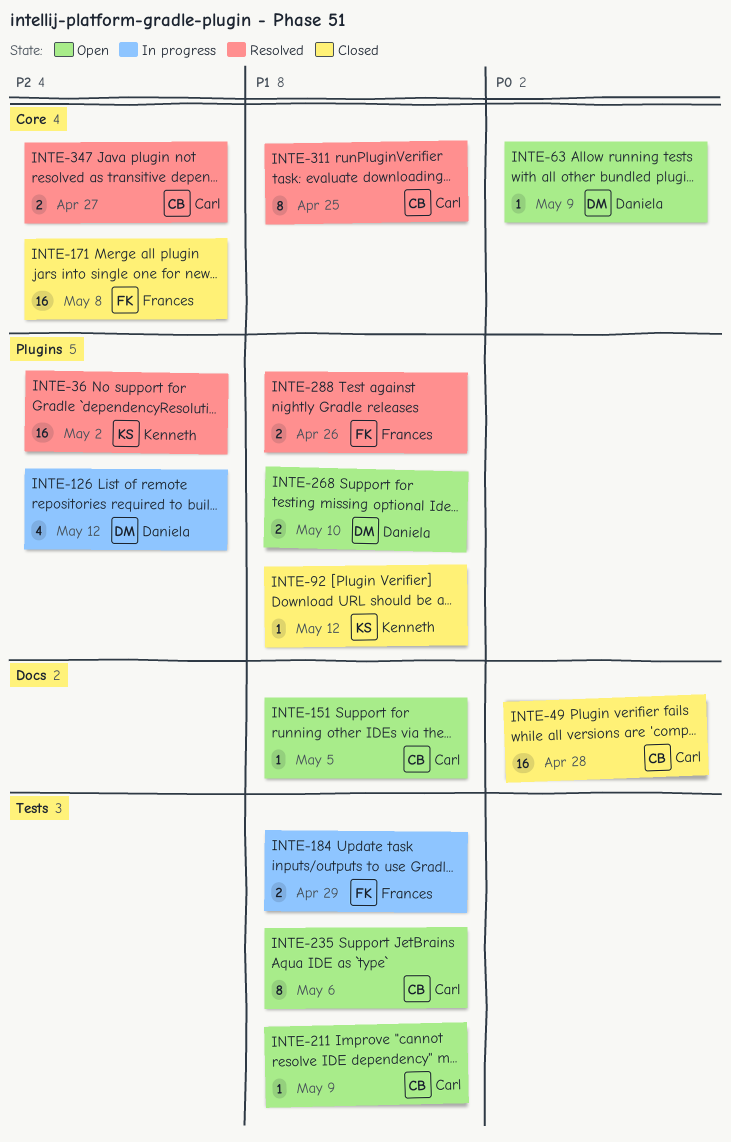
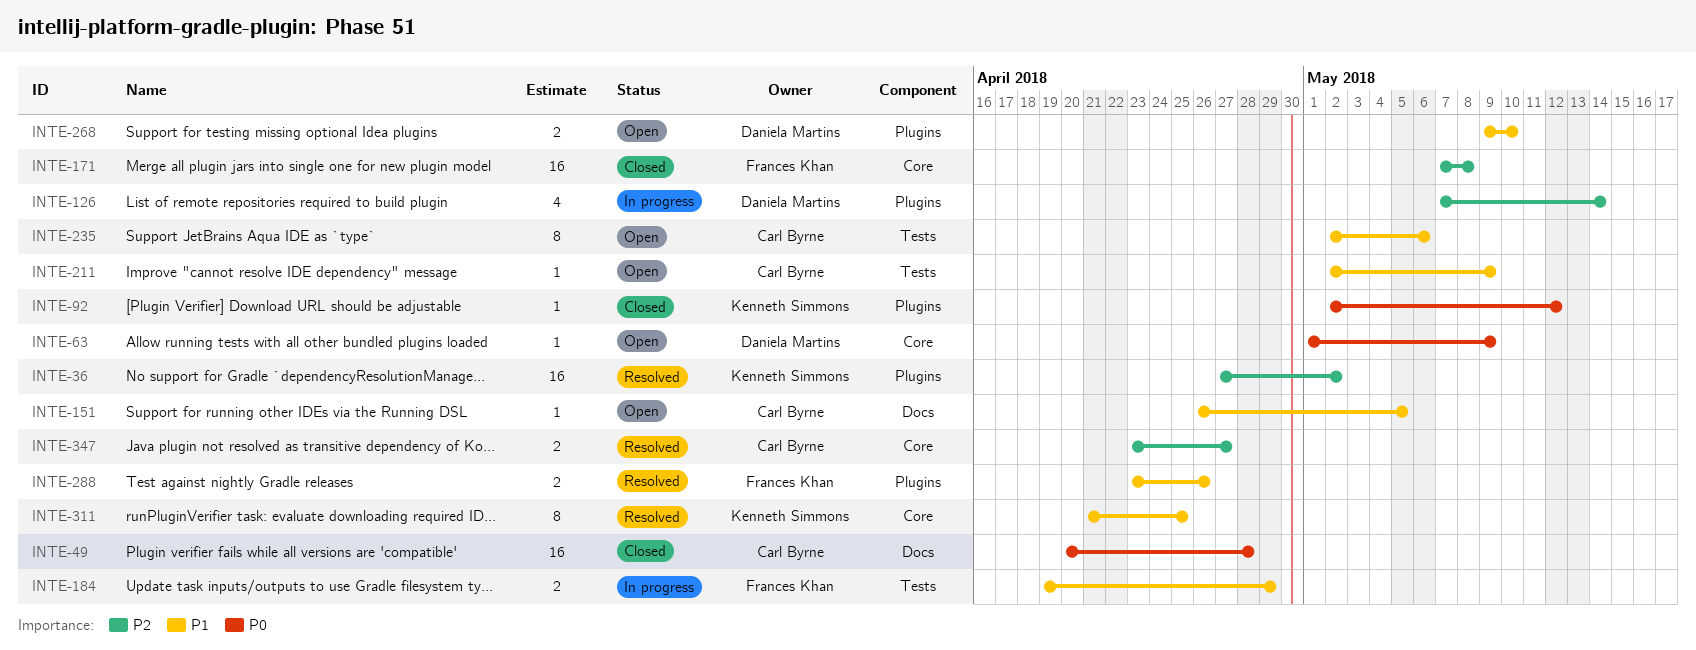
INTE-92, priority: P1 -> P0
INTE-126, due: May 12 -> May 14
INTE-311, owner: Carl Byrne -> Kenneth Simmons

